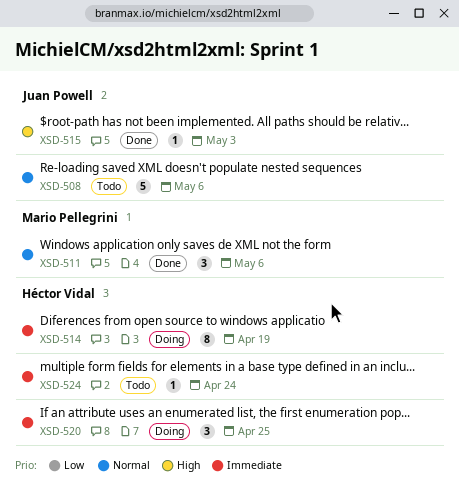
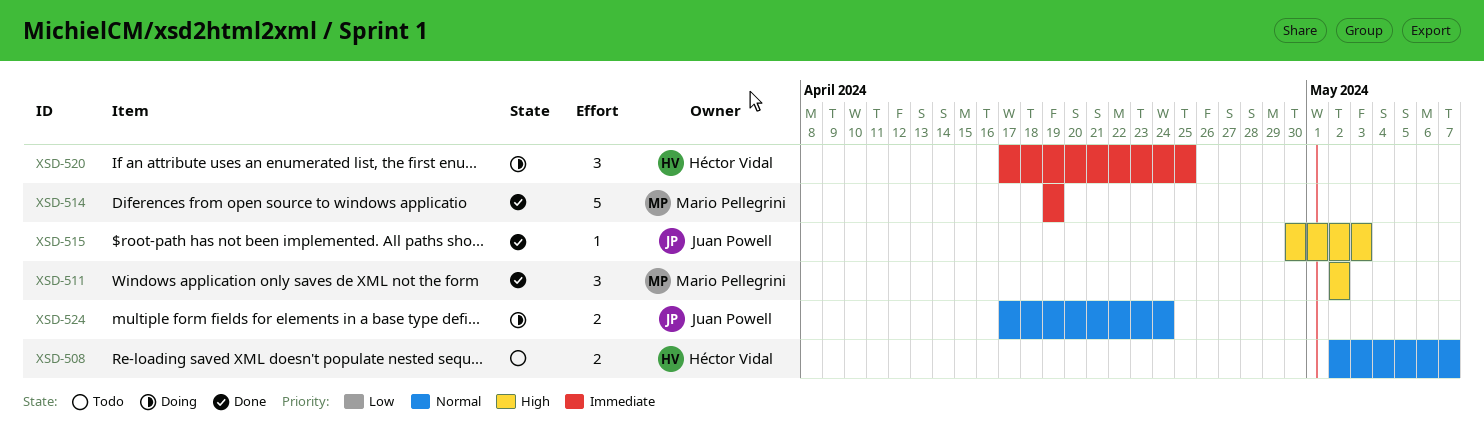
XSD-508, owner: Juan Powell -> Héctor Vidal
XSD-508, estimate: 5 -> 2
XSD-508, due: May 6 -> May 7
XSD-511, priority: Normal -> High
XSD-511, due: May 6 -> May 2
XSD-514, status: Doing -> Done
XSD-514, owner: Héctor Vidal -> Mario Pellegrini
XSD-514, estimate: 8 -> 5
XSD-524, status: Todo -> Doing
XSD-524, owner: Héctor Vidal -> Juan Powell
XSD-524, priority: Immediate -> Normal
XSD-524, estimate: 1 -> 2

